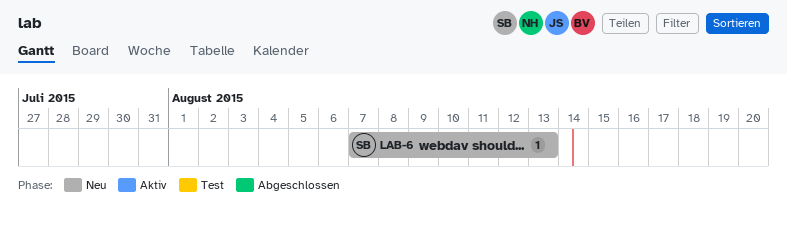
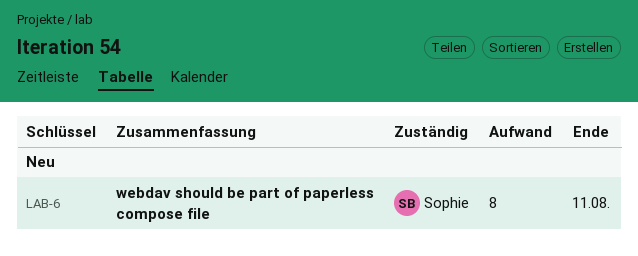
LAB-6, estimate: 1 -> 8
LAB-6, due: Aug 13 -> Aug 11

